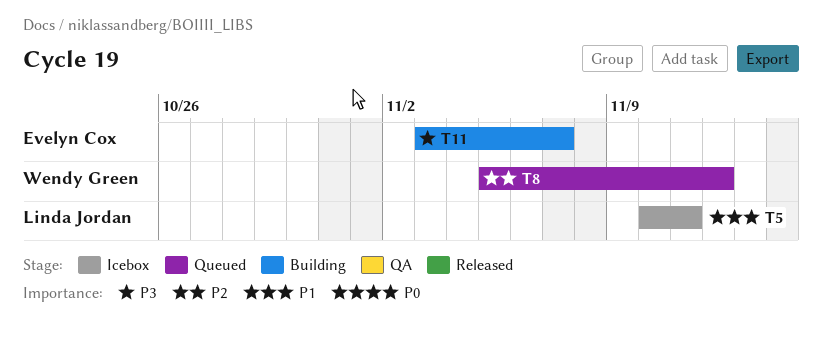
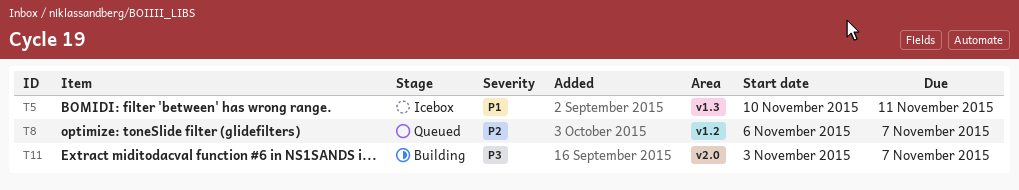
T8, start: Nov 5 -> Nov 6
T8, due: Nov 12 -> Nov 7

